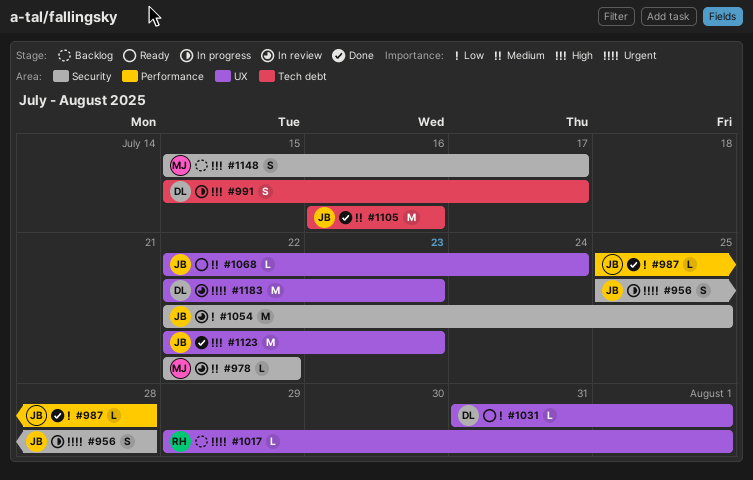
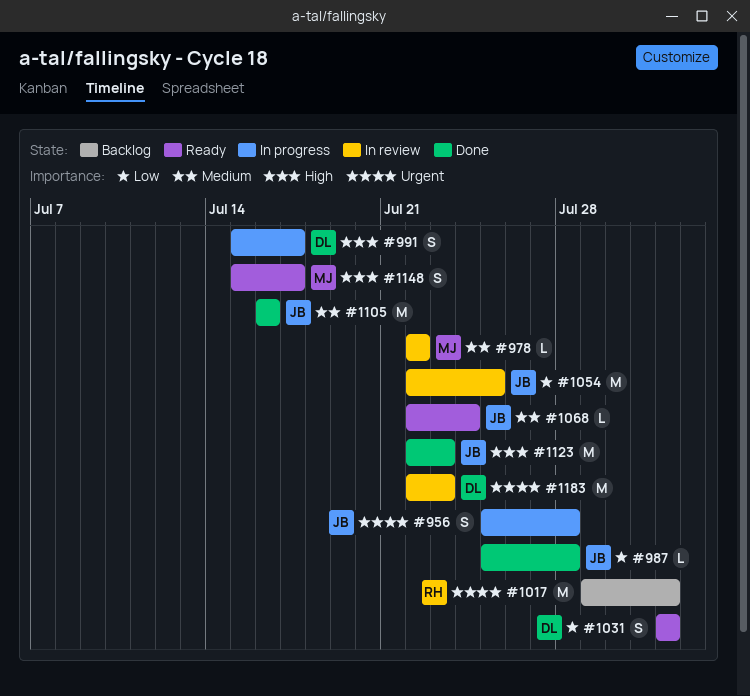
#1017, estimate: L -> M
#1031, estimate: L -> S
#1031, start: Jul 31 -> Aug 1
#1148, status: Backlog -> Ready

